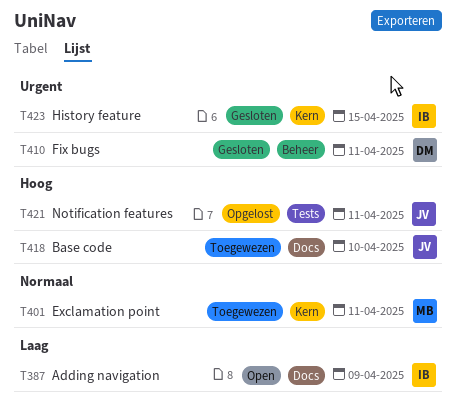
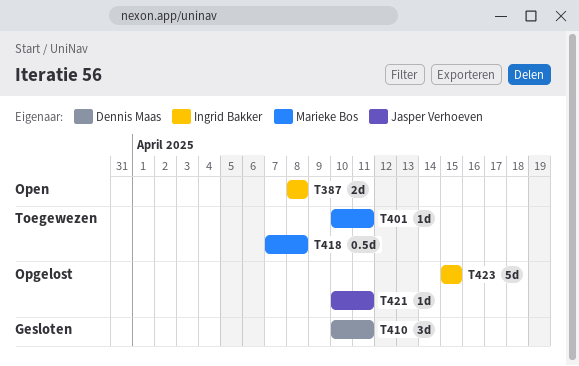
T387, due: Apr 9 -> Apr 8
T418, owner: Jasper Verhoeven -> Marieke Bos
T418, due: Apr 10 -> Apr 8
T423, status: Gesloten -> Opgelost

